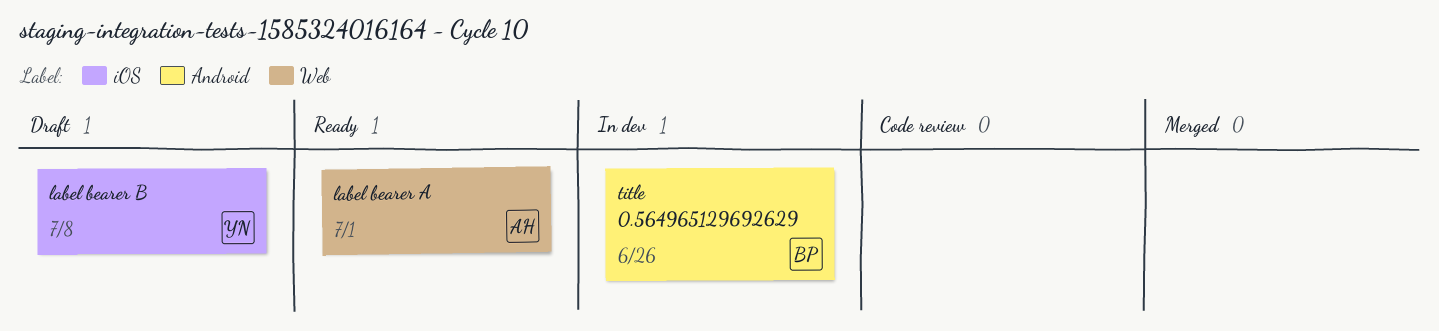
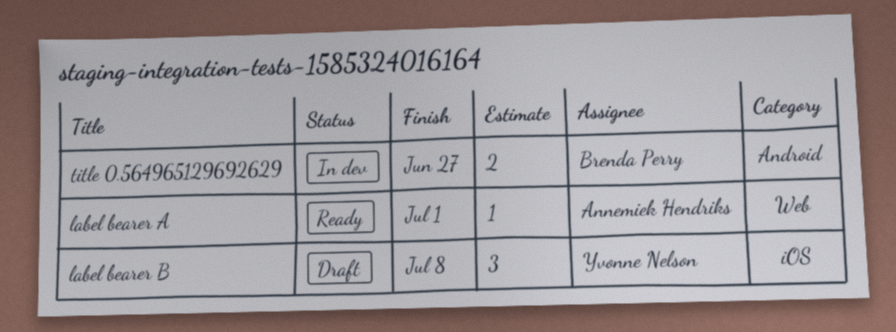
title 0.564965129692629, due: Jun 26 -> Jun 27

